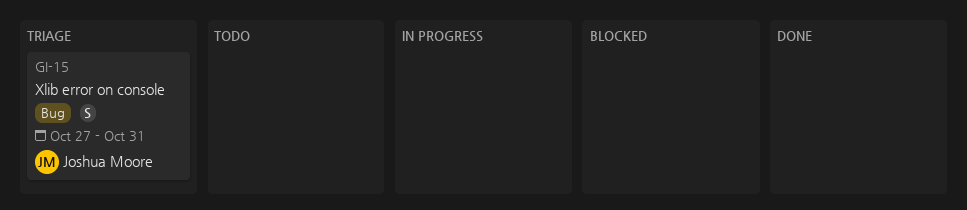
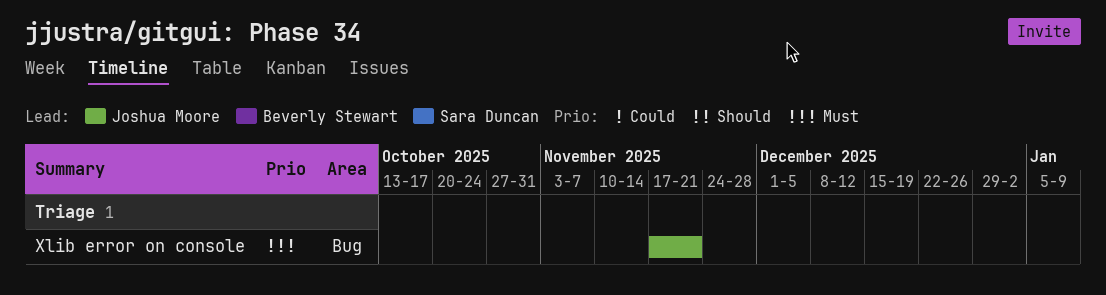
Xlib error on console, start: Oct 27 -> Nov 17
Xlib error on console, due: Oct 31 -> Nov 21

